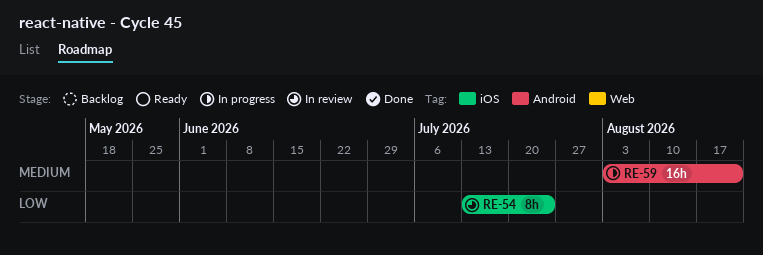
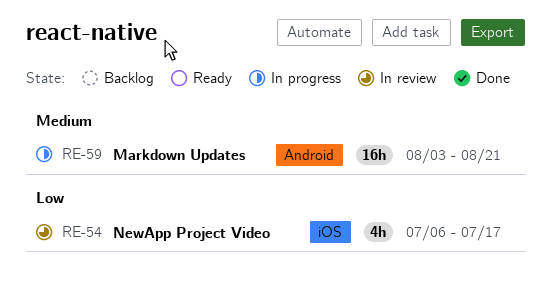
RE-54, estimate: 8h -> 4h
RE-54, start: Jul 13 -> Jul 6
RE-54, due: Jul 24 -> Jul 17

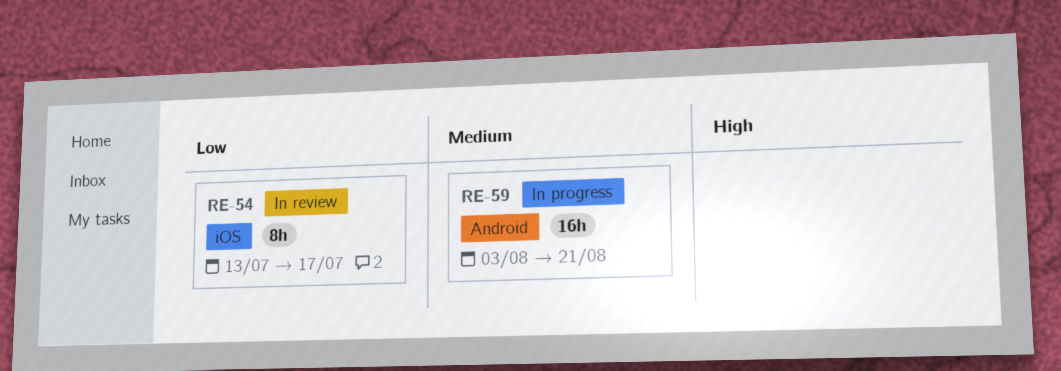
RE-54, estimate: 4h -> 8h
RE-54, start: Jul 6 -> Jul 13

